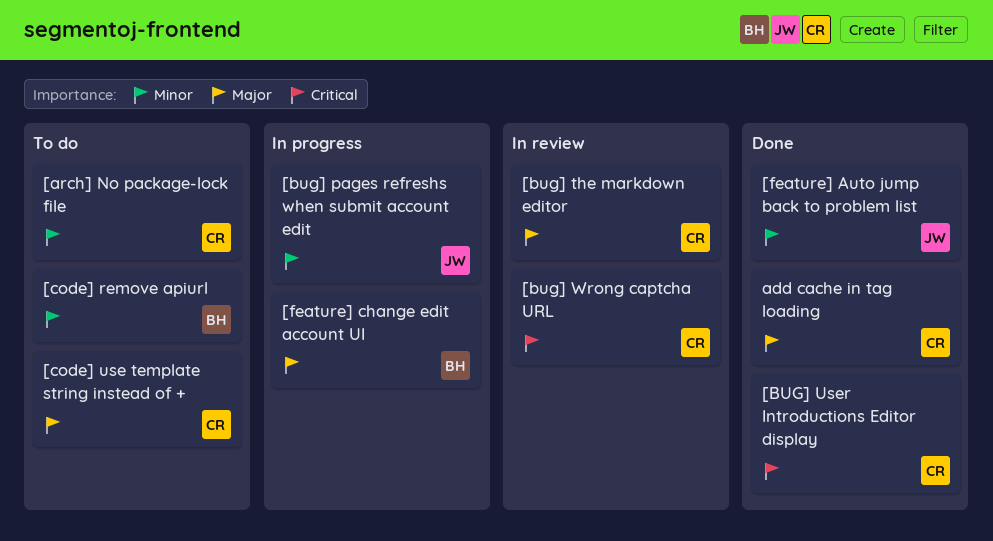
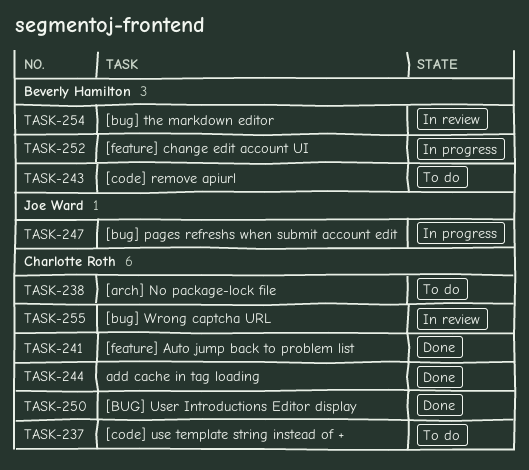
[bug] the markdown editor, owner: Charlotte Roth -> Beverly Hamilton
[feature] Auto jump back to problem list, owner: Joe Ward -> Charlotte Roth

